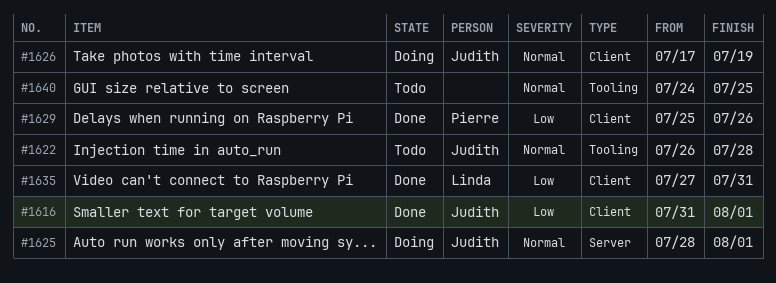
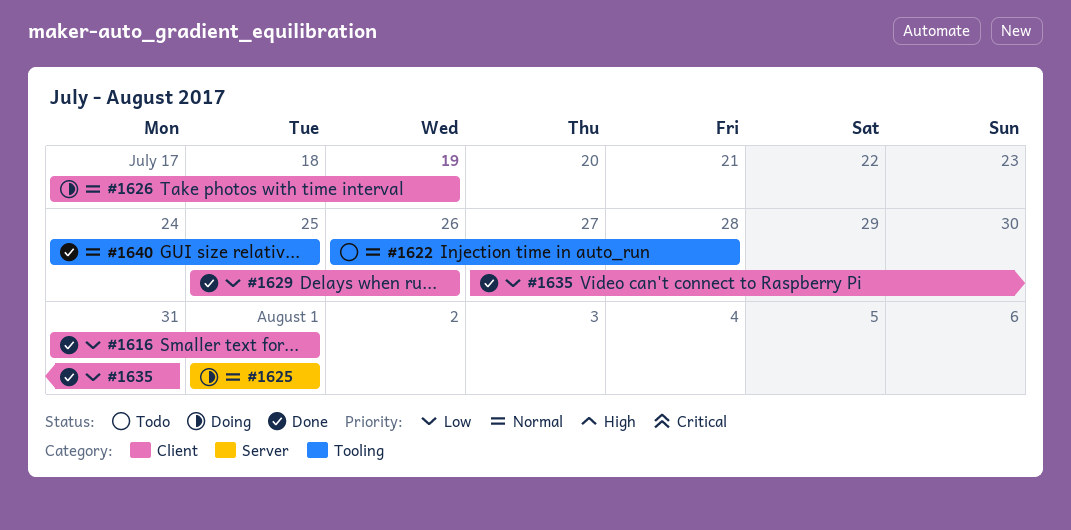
#1625, start: Jul 28 -> Aug 1
#1640, status: Todo -> Done

